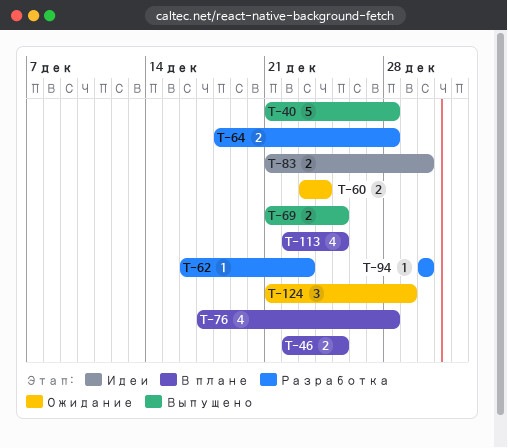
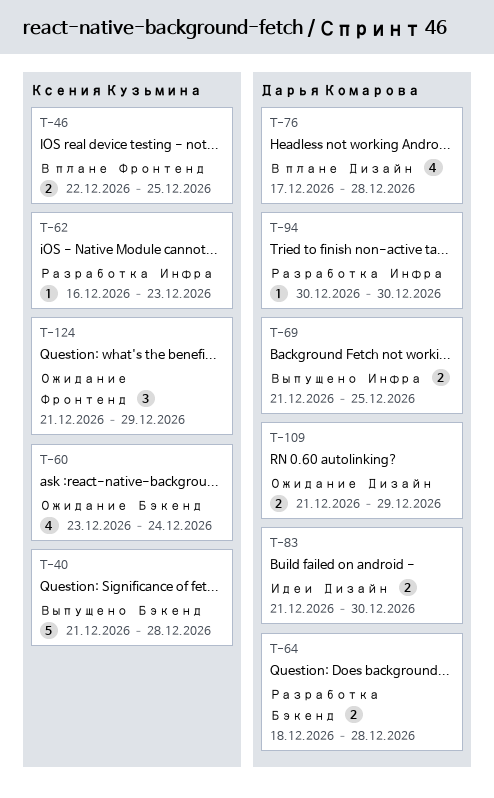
T-60, estimate: 2 -> 4
T-109: none -> present
T-113: present -> none

